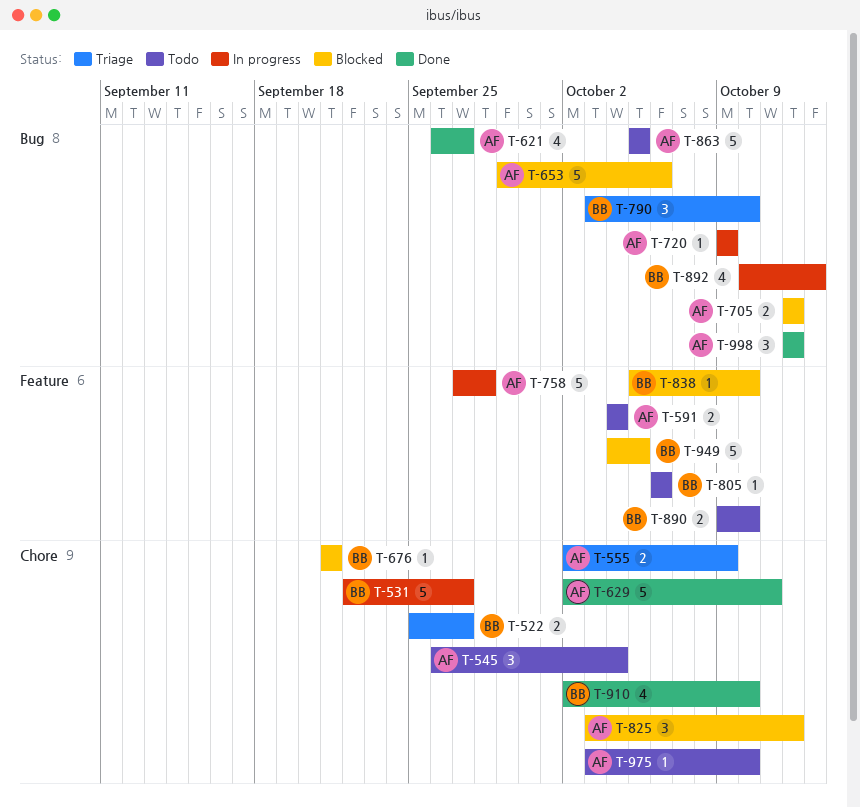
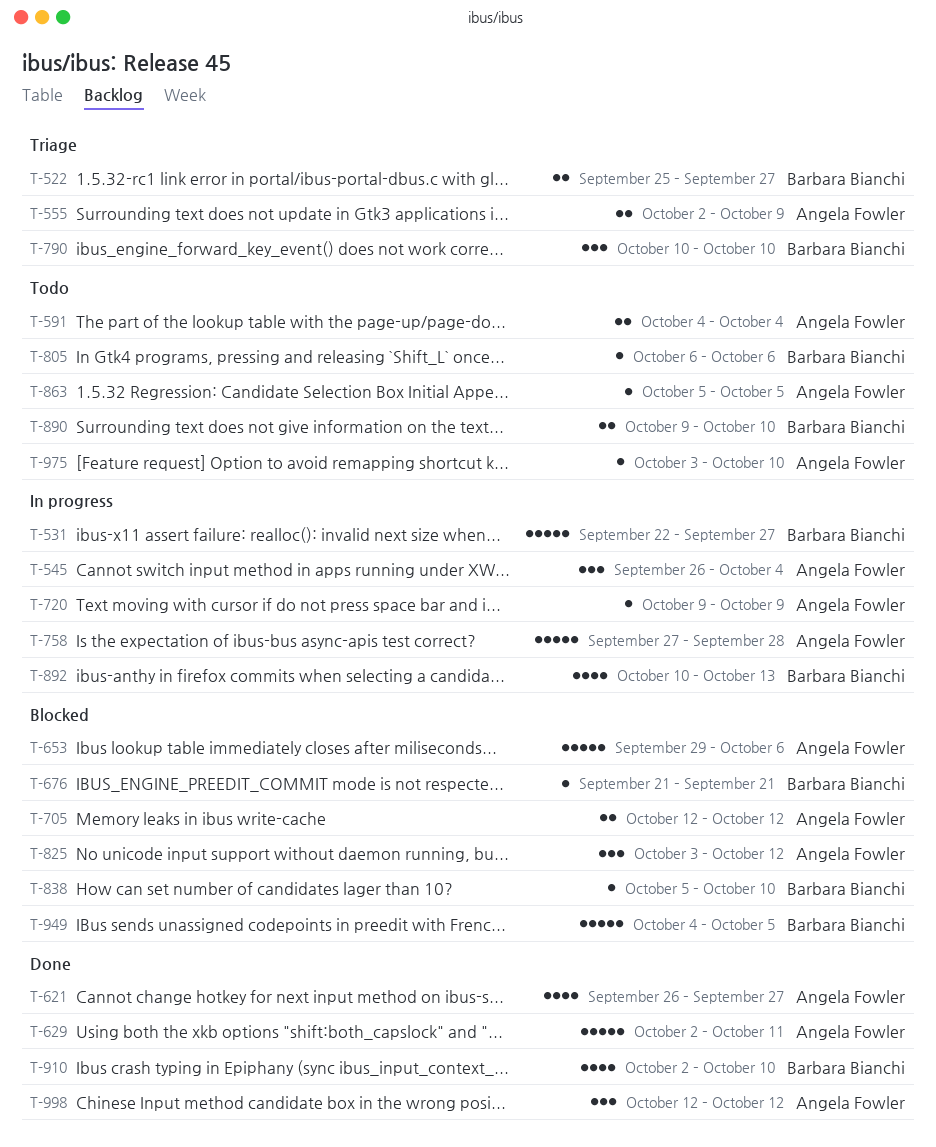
T-545, status: Todo -> In progress
T-790, start: Oct 3 -> Oct 10
T-863, estimate: 5 -> 1

